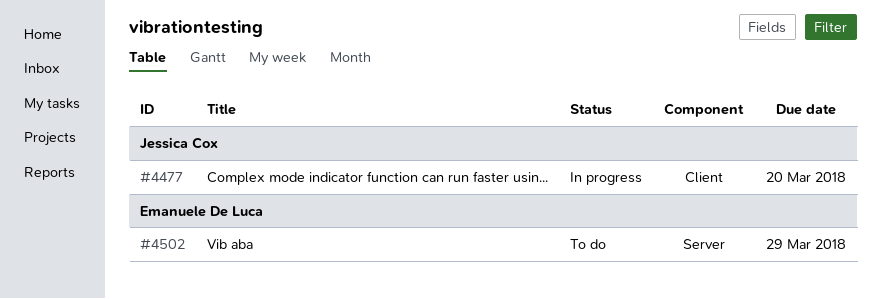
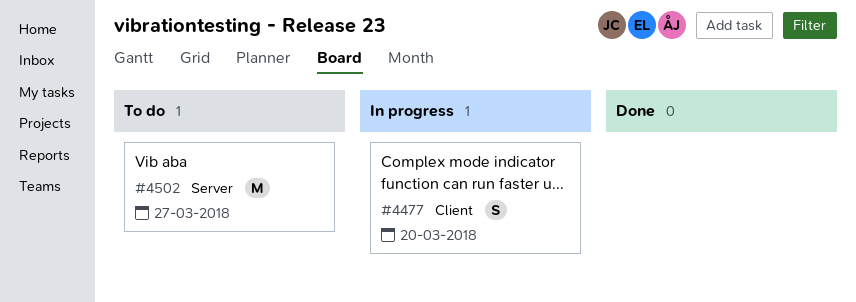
#4502, due: Mar 29 -> Mar 27

